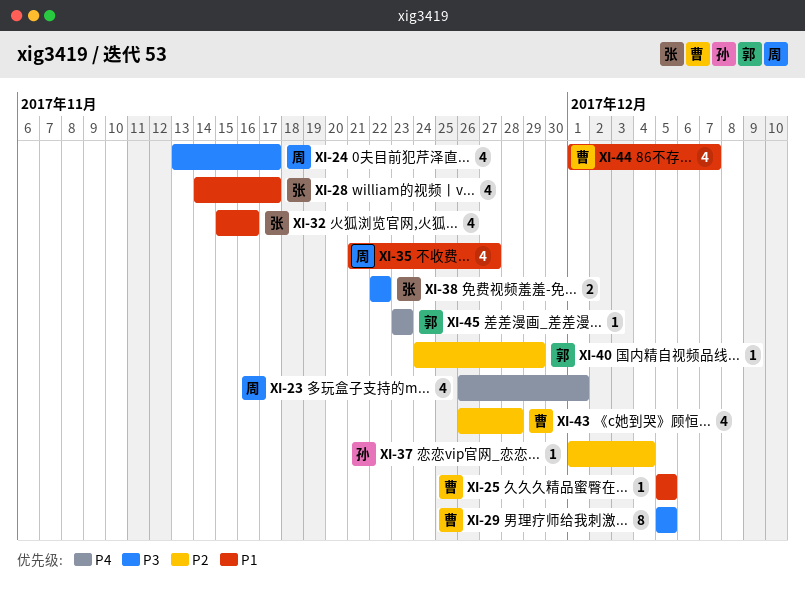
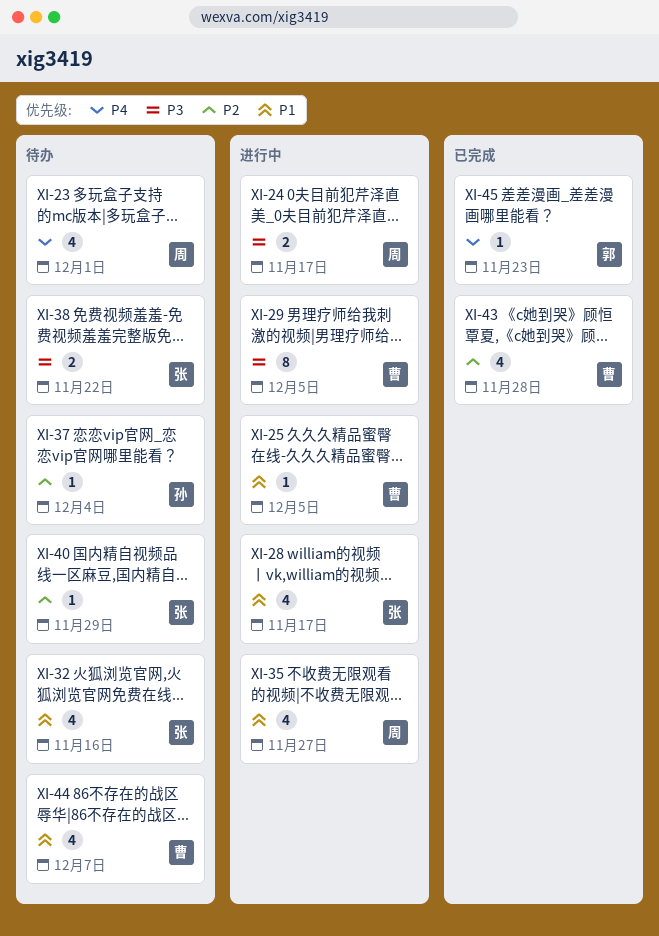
XI-24, estimate: 4 -> 2
XI-40, owner: 郭 -> 张

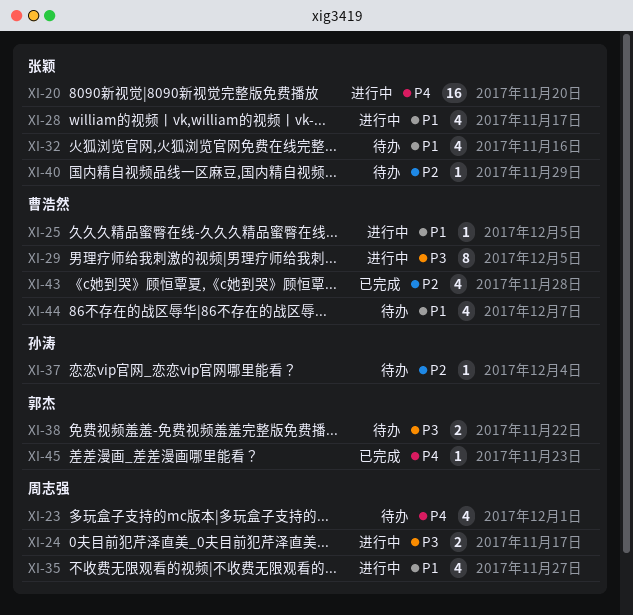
XI-20: none -> present
XI-38, owner: 张颖 -> 郭杰

